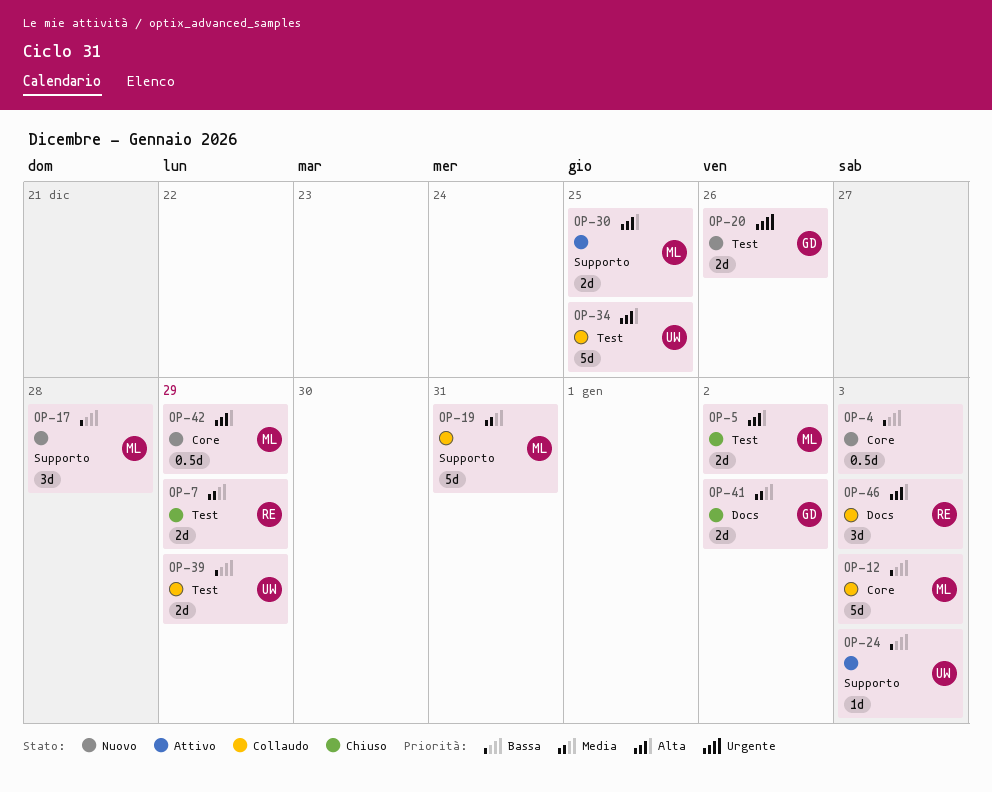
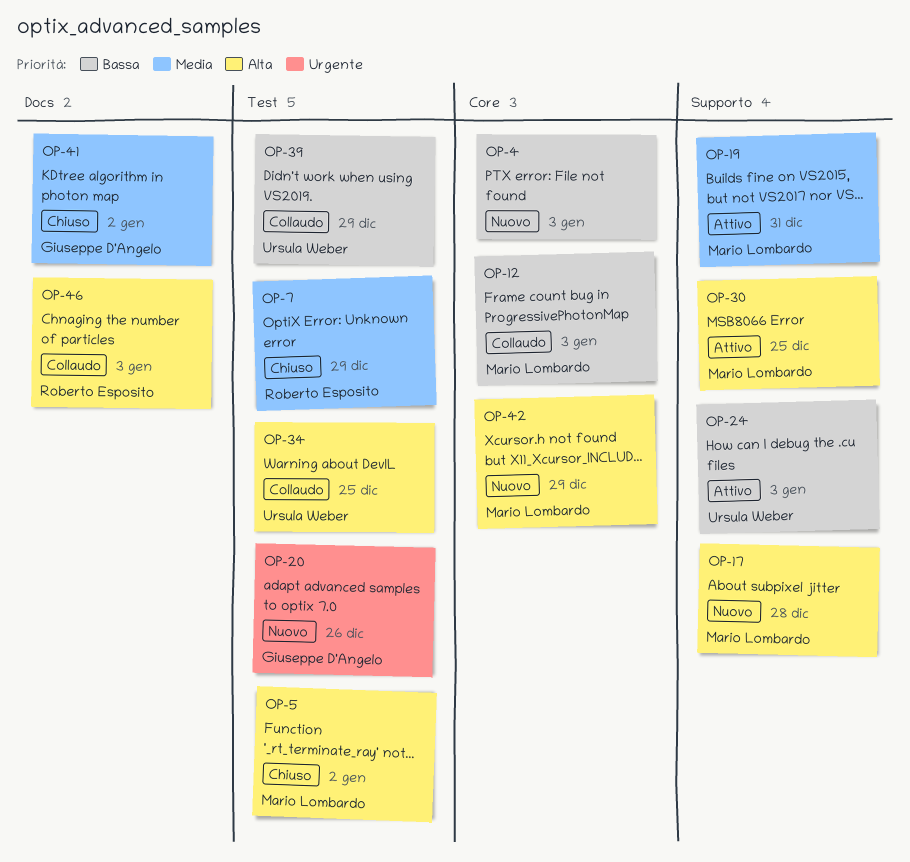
OP-17, priority: Bassa -> Alta
OP-19, status: Collaudo -> Attivo

